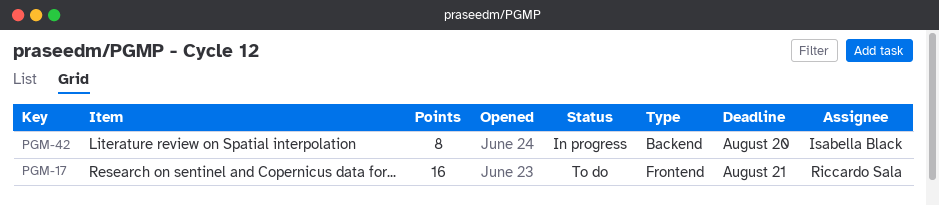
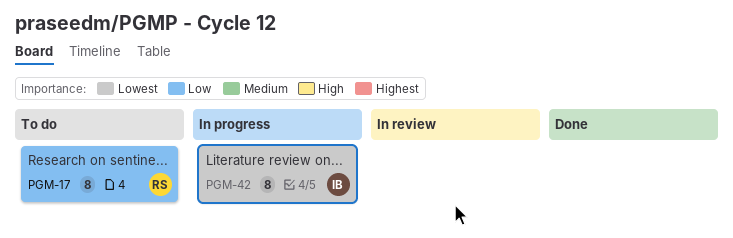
PGM-17, estimate: 16 -> 8

